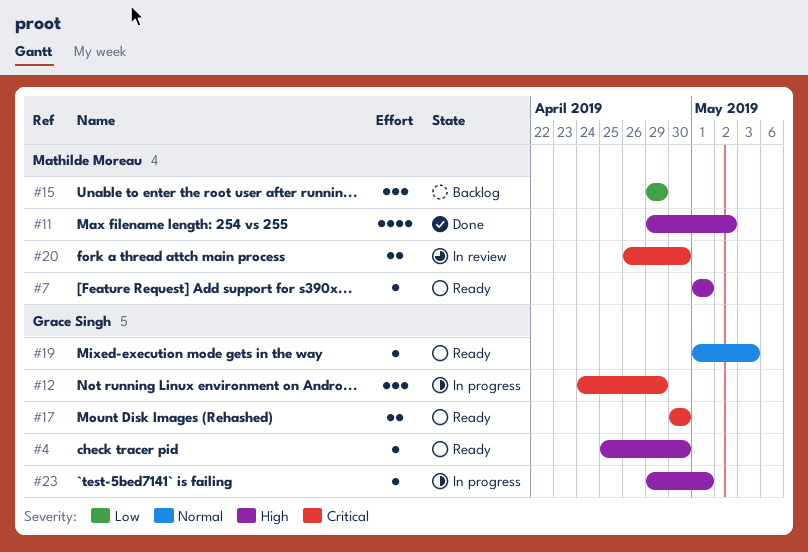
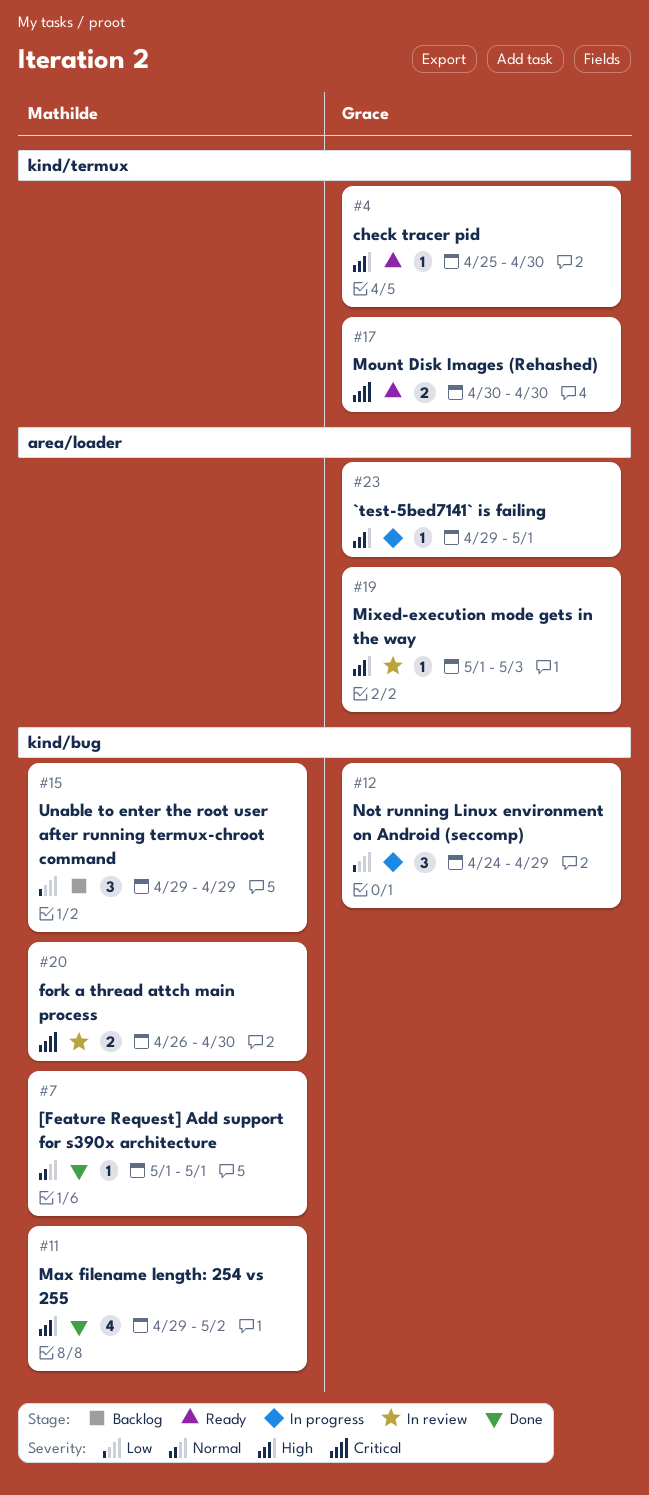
#7, status: Ready -> Done
#7, priority: High -> Normal
#12, priority: Critical -> Low
#19, status: Ready -> In review
#19, priority: Normal -> High

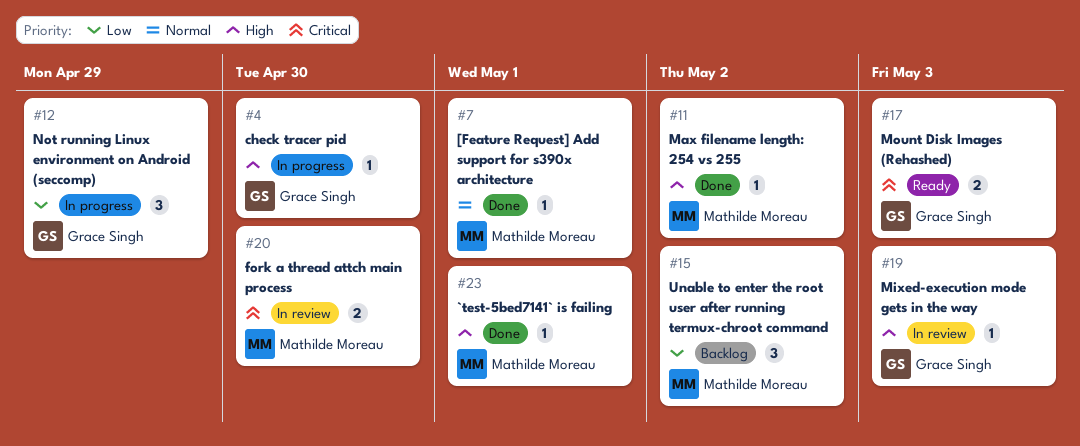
#4, status: Ready -> In progress
#11, estimate: 4 -> 1
#15, due: Apr 29 -> May 2
#17, due: Apr 30 -> May 3
#23, status: In progress -> Done
#23, owner: Grace Singh -> Mathilde Moreau

